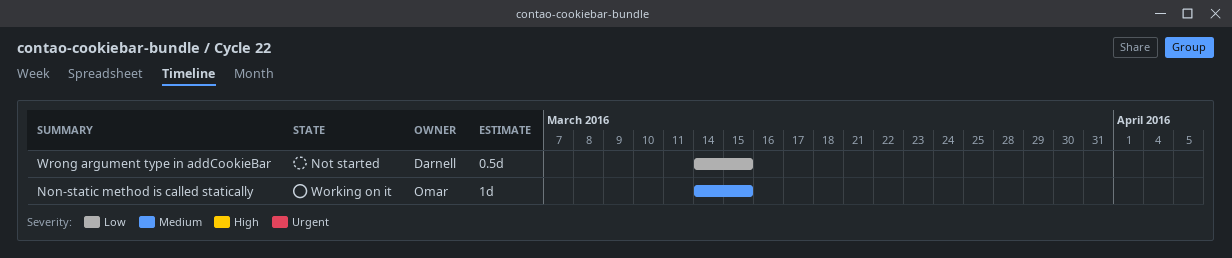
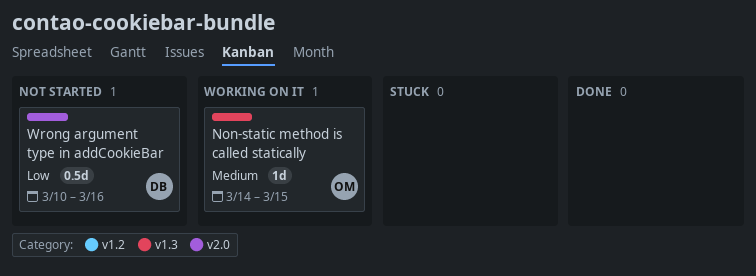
Wrong argument type in addCookieBar, start: Mar 14 -> Mar 10
Wrong argument type in addCookieBar, due: Mar 15 -> Mar 16

